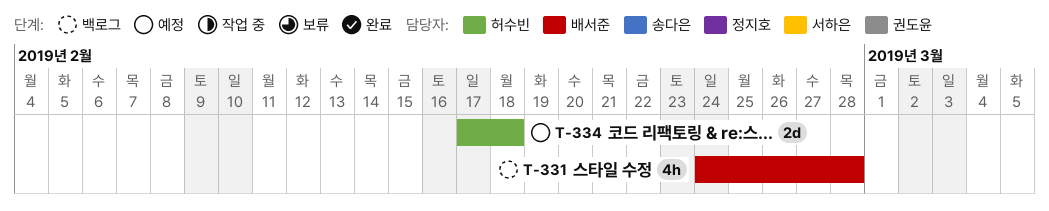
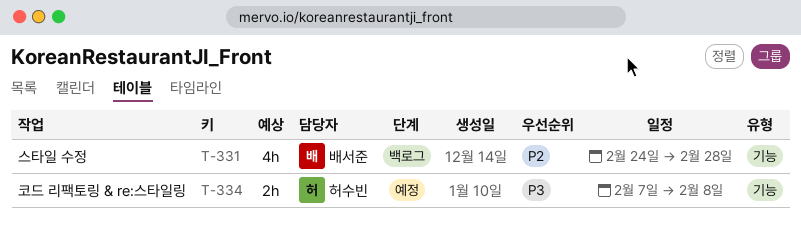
T-334, estimate: 2d -> 2h
T-334, start: Feb 17 -> Feb 7
T-334, due: Feb 18 -> Feb 8

